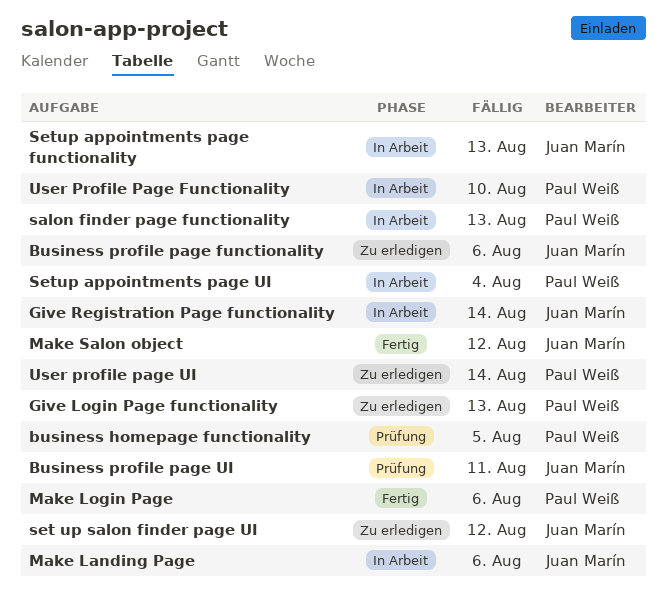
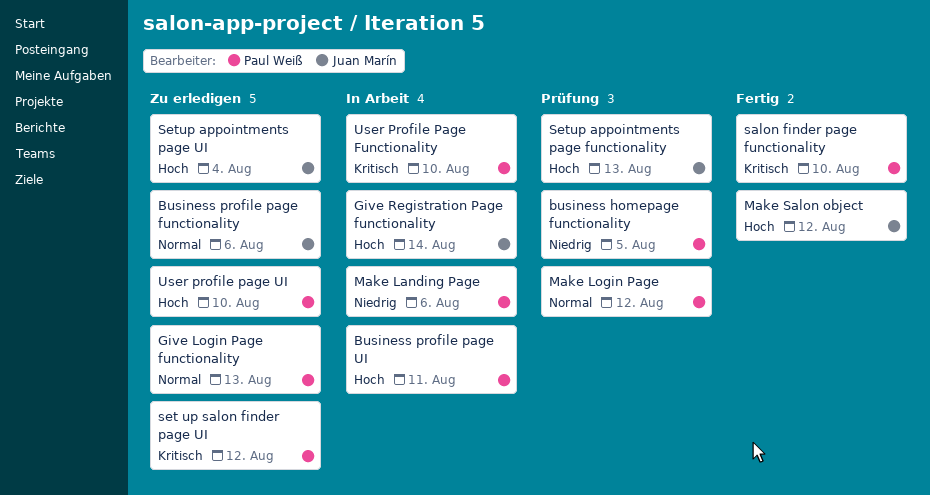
Business profile page UI, status: Prüfung -> In Arbeit
Business profile page UI, owner: Juan Marín -> Paul Weiß
Make Landing Page, owner: Juan Marín -> Paul Weiß
Make Login Page, status: Fertig -> Prüfung
Make Login Page, due: Aug 6 -> Aug 12
salon finder page functionality, status: In Arbeit -> Fertig
salon finder page functionality, due: Aug 13 -> Aug 10
set up salon finder page UI, owner: Juan Marín -> Paul Weiß
Setup appointments page functionality, status: In Arbeit -> Prüfung
Setup appointments page UI, status: In Arbeit -> Zu erledigen
Setup appointments page UI, owner: Paul Weiß -> Juan Marín
User profile page UI, due: Aug 14 -> Aug 10

